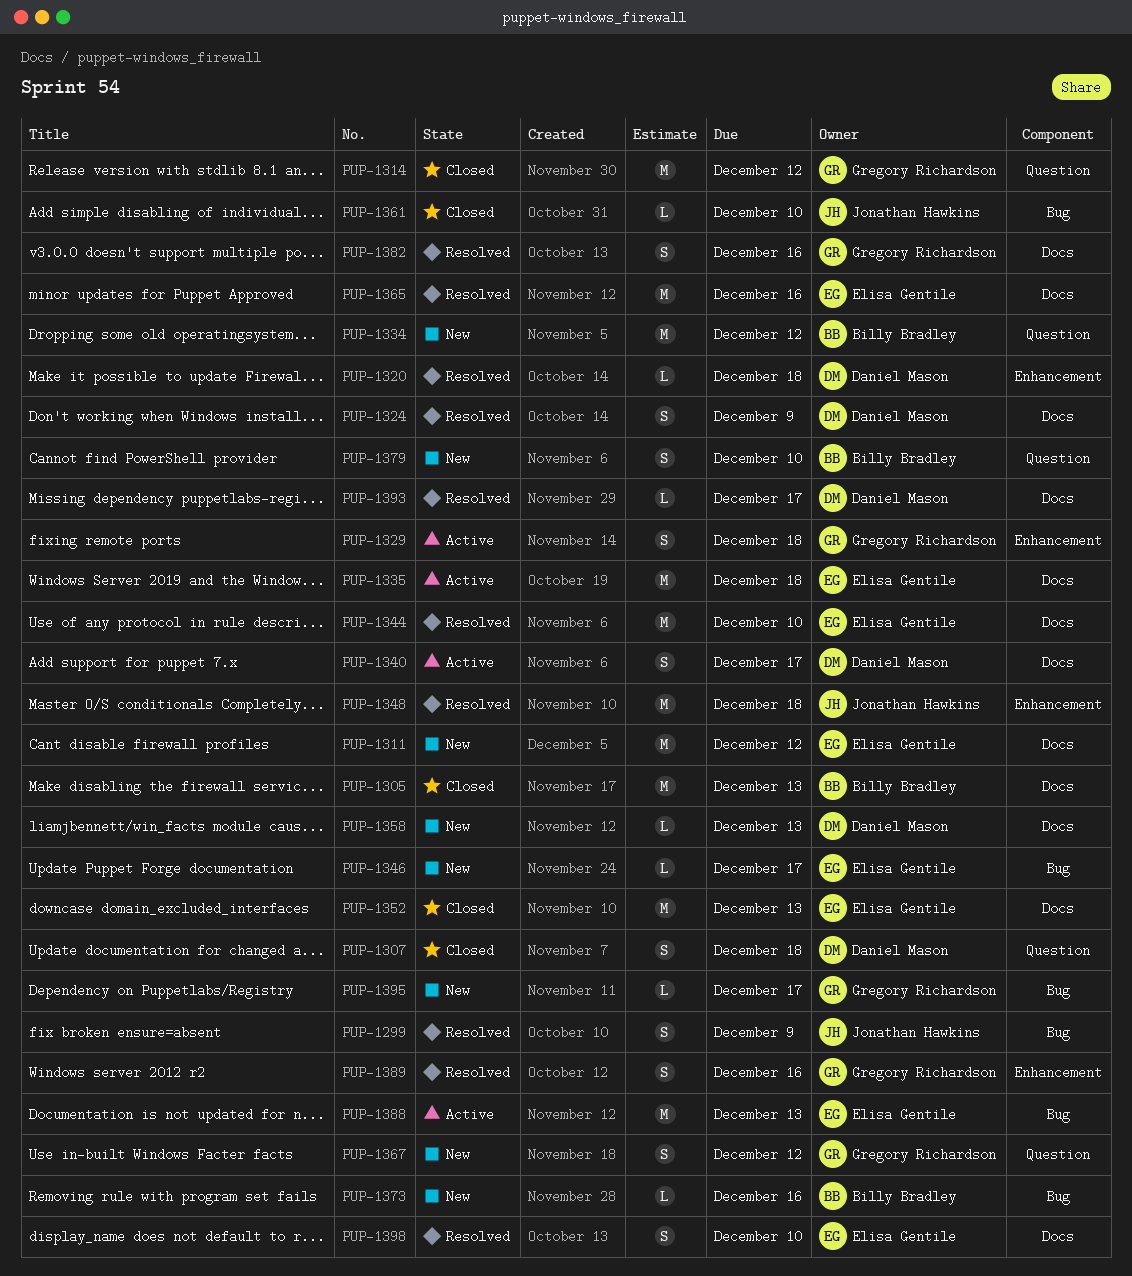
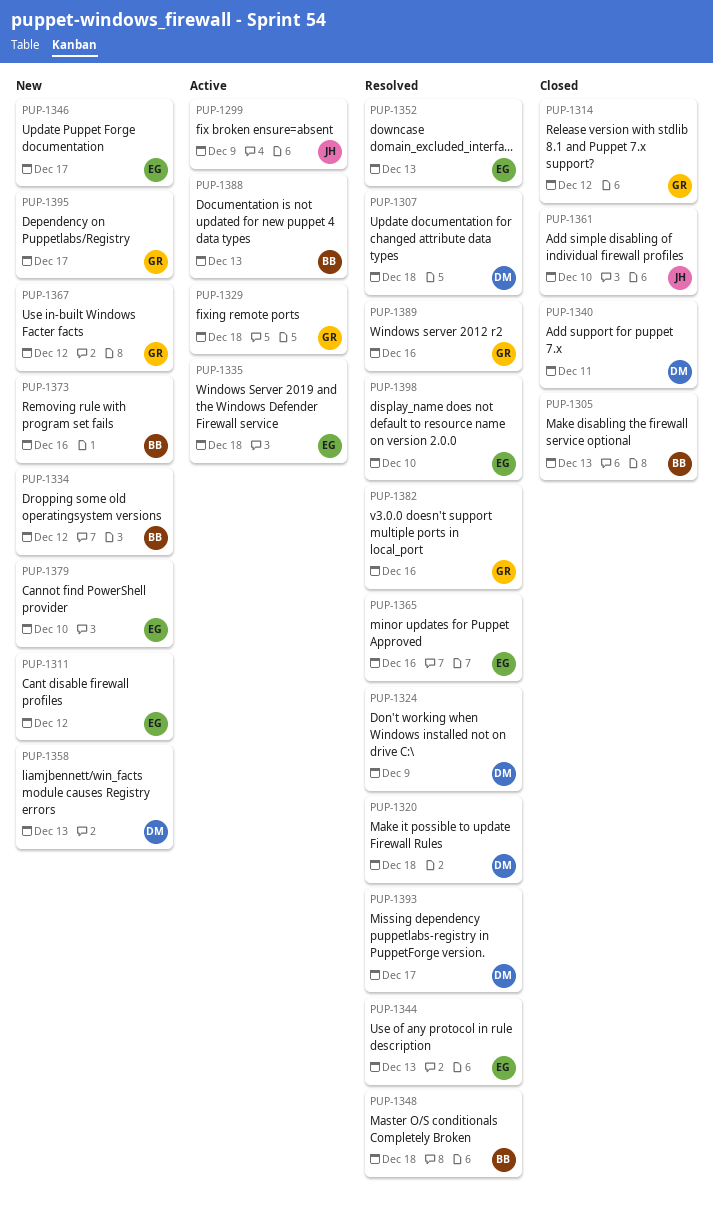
PUP-1299, status: Resolved -> Active
PUP-1307, status: Closed -> Resolved
PUP-1340, status: Active -> Closed
PUP-1340, due: Dec 17 -> Dec 11
PUP-1344, due: Dec 10 -> Dec 13
PUP-1348, owner: Jonathan Hawkins -> Billy Bradley
PUP-1352, status: Closed -> Resolved
PUP-1379, owner: Billy Bradley -> Elisa Gentile
PUP-1388, owner: Elisa Gentile -> Billy Bradley

